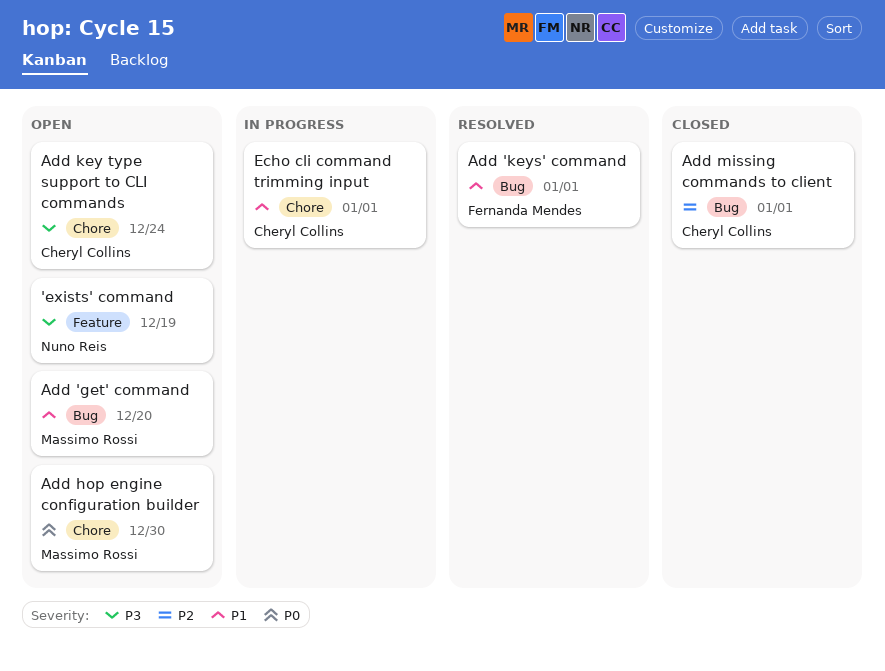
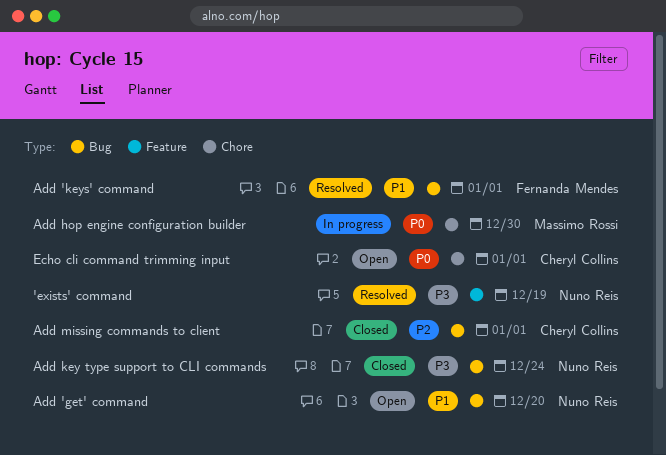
'exists' command, status: Open -> Resolved
Add 'get' command, owner: Massimo Rossi -> Nuno Reis
Add hop engine configuration builder, status: Open -> In progress
Add key type support to CLI commands, status: Open -> Closed
Add key type support to CLI commands, owner: Cheryl Collins -> Nuno Reis
Add key type support to CLI commands, label: Chore -> Bug
Echo cli command trimming input, status: In progress -> Open
Echo cli command trimming input, priority: P1 -> P0

